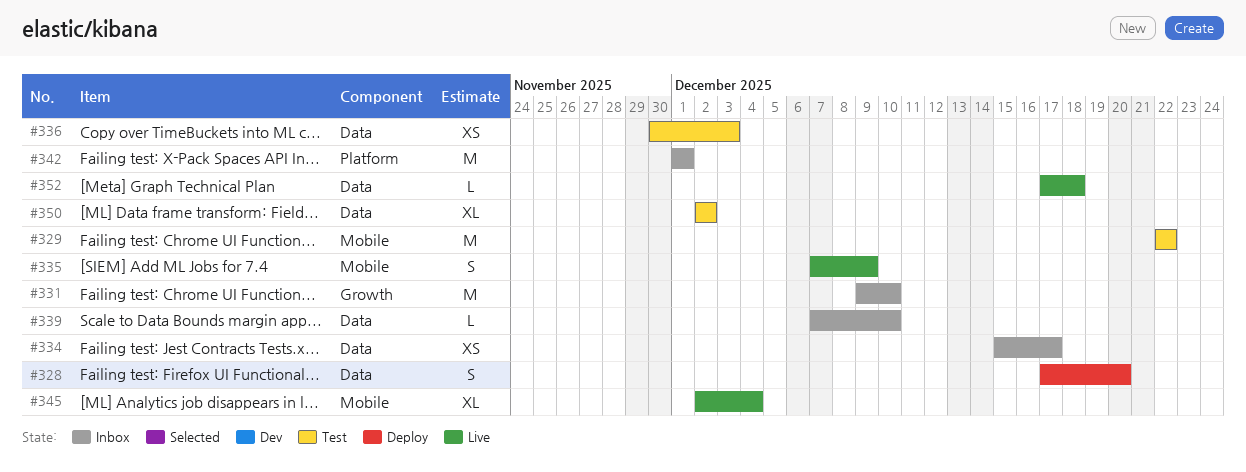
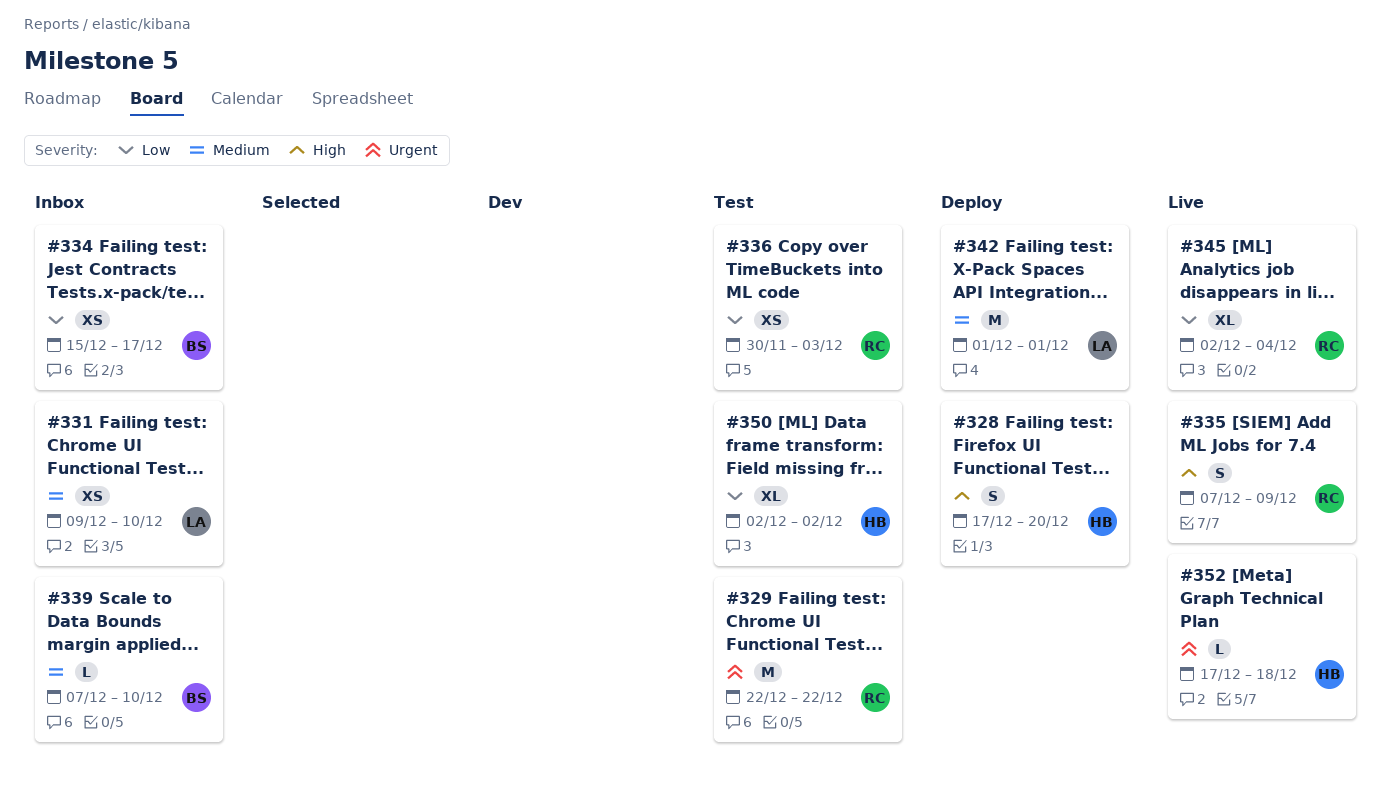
#331, estimate: M -> XS
#342, status: Inbox -> Deploy

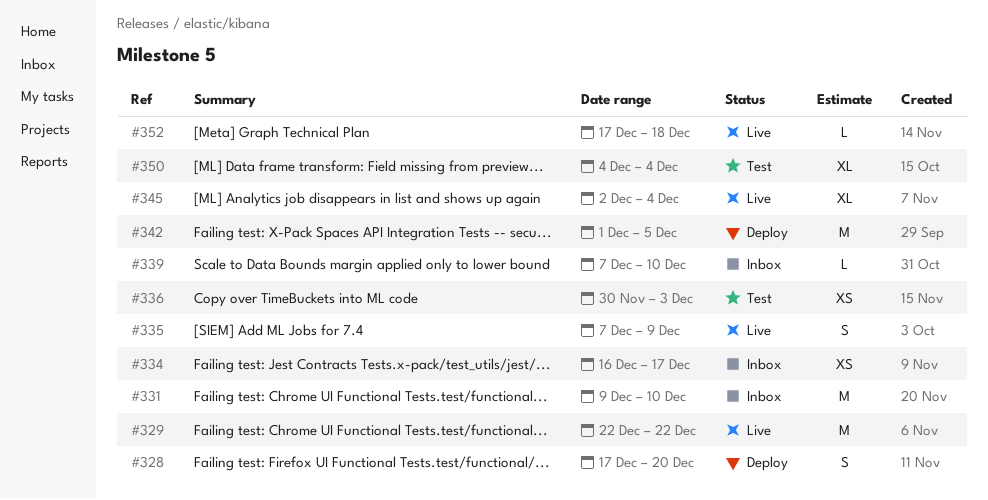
#329, status: Test -> Live
#331, estimate: XS -> M
#334, start: Dec 15 -> Dec 16
#342, due: Dec 1 -> Dec 5
#350, start: Dec 2 -> Dec 4
#350, due: Dec 2 -> Dec 4

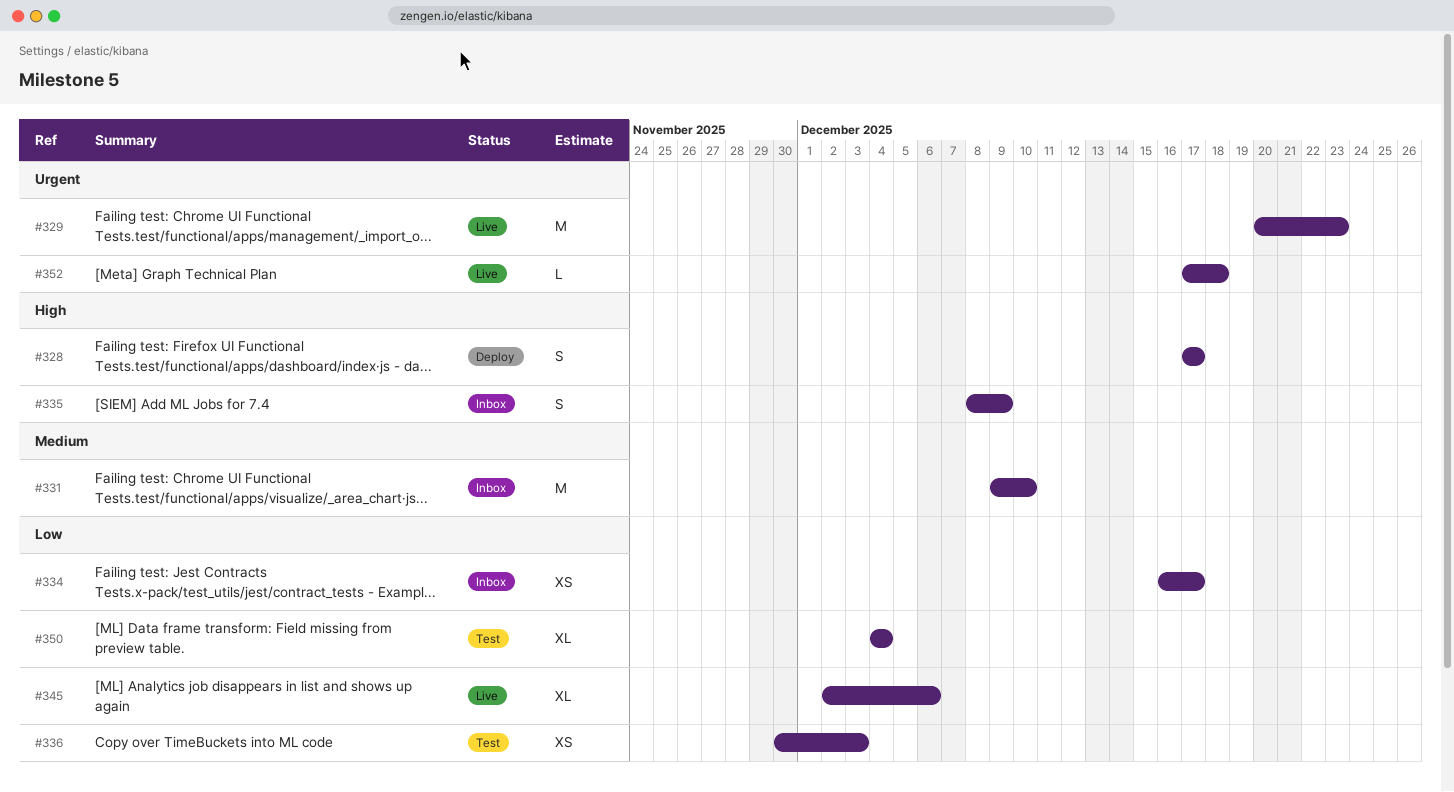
#328, due: Dec 20 -> Dec 17
#329, start: Dec 22 -> Dec 20
#329, due: Dec 22 -> Dec 23
#335, status: Live -> Inbox
#335, start: Dec 7 -> Dec 8
#339: present -> none
#342: present -> none
#345, due: Dec 4 -> Dec 6

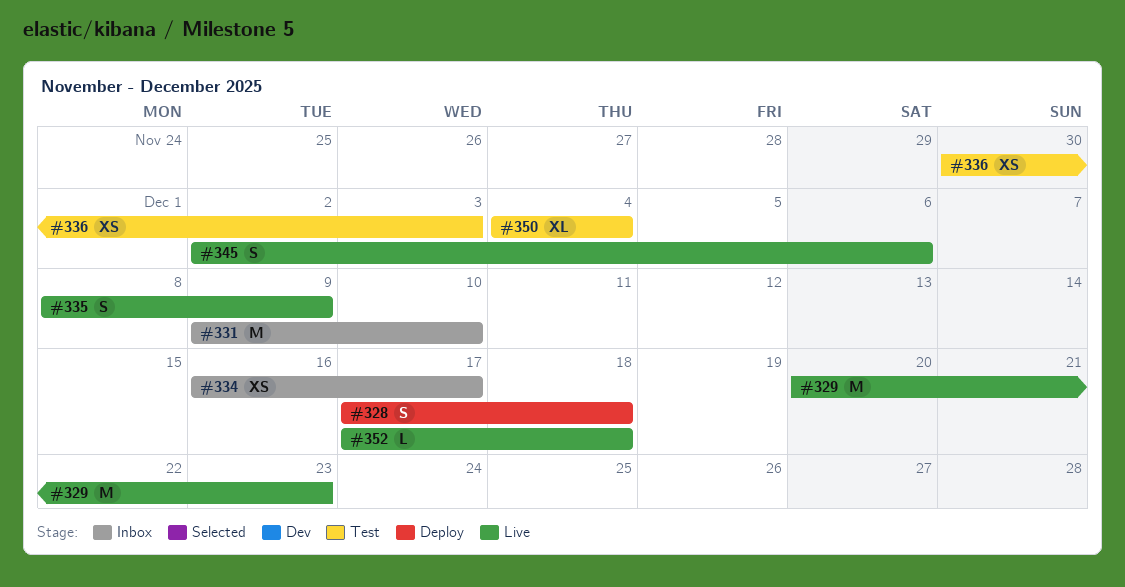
#328, due: Dec 17 -> Dec 18
#335, status: Inbox -> Live
#345, estimate: XL -> S

